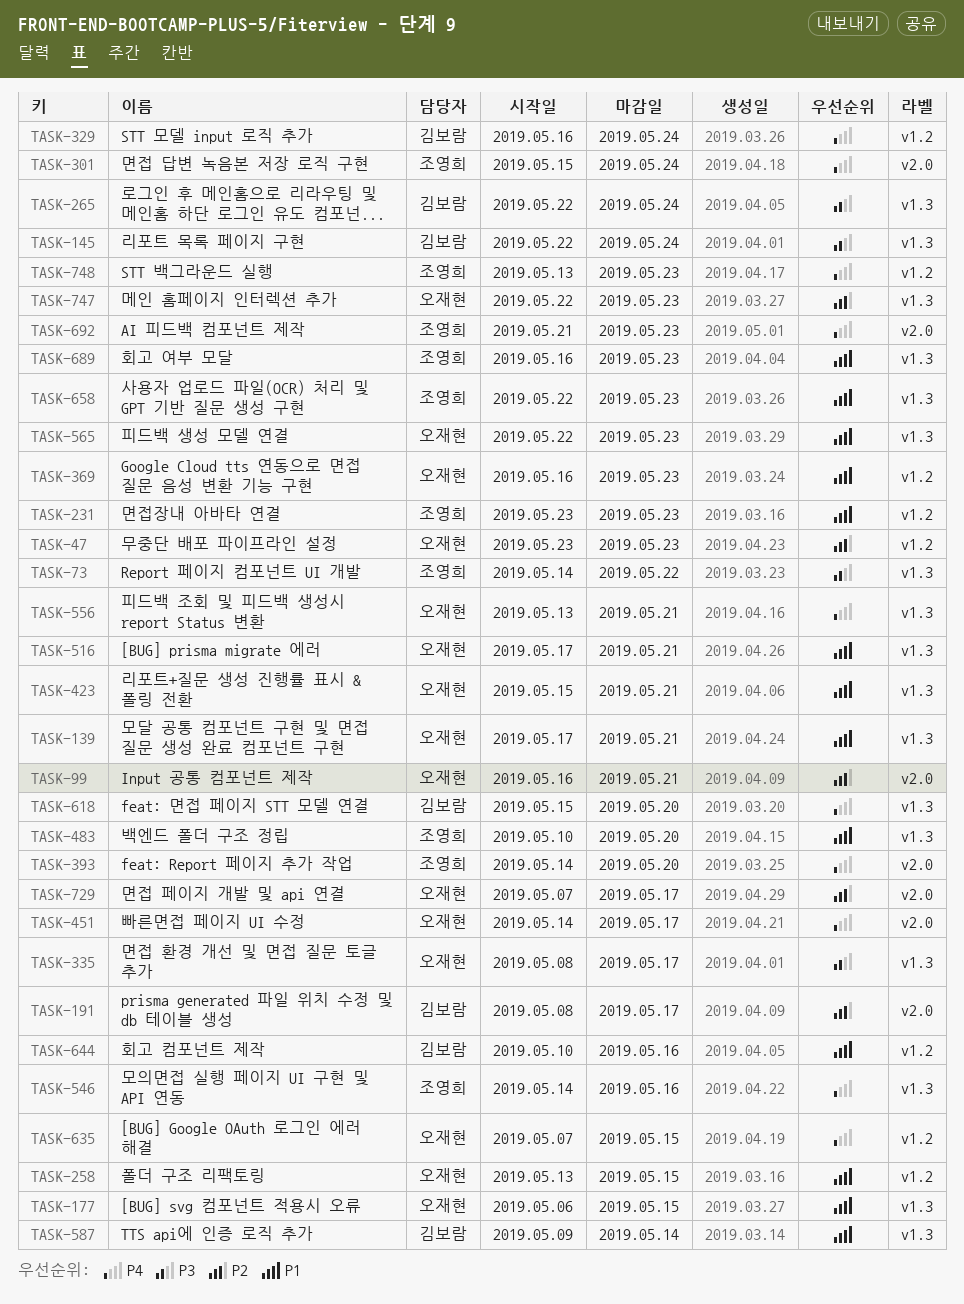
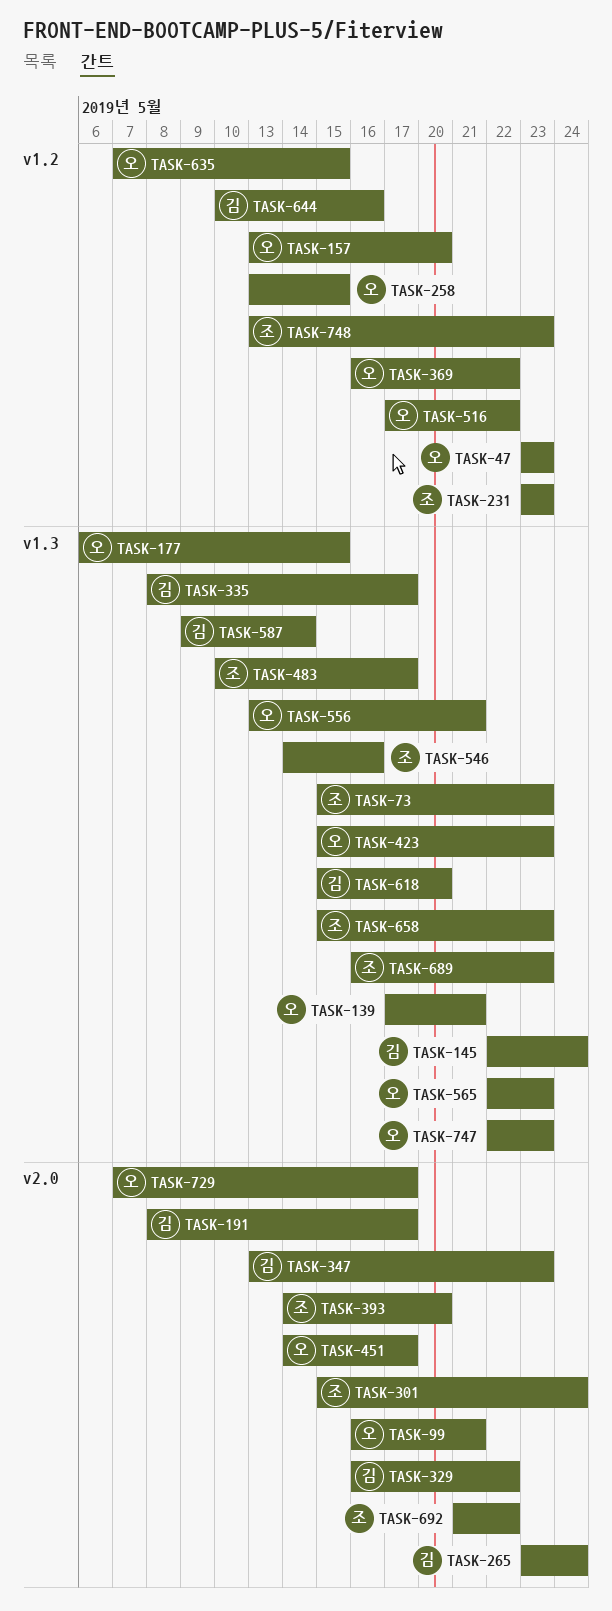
TASK-73, start: May 14 -> May 15
TASK-73, due: May 22 -> May 23
TASK-157: none -> present
TASK-265, label: v1.3 -> v2.0
TASK-265, start: May 22 -> May 23
TASK-329, label: v1.2 -> v2.0
TASK-329, due: May 24 -> May 22
TASK-335, owner: 오재현 -> 김보람
TASK-347: none -> present
TASK-369, due: May 23 -> May 22
TASK-423, due: May 21 -> May 23
TASK-483, due: May 20 -> May 17
TASK-516, label: v1.3 -> v1.2
TASK-516, due: May 21 -> May 22
TASK-658, start: May 22 -> May 15
TASK-692, due: May 23 -> May 22

